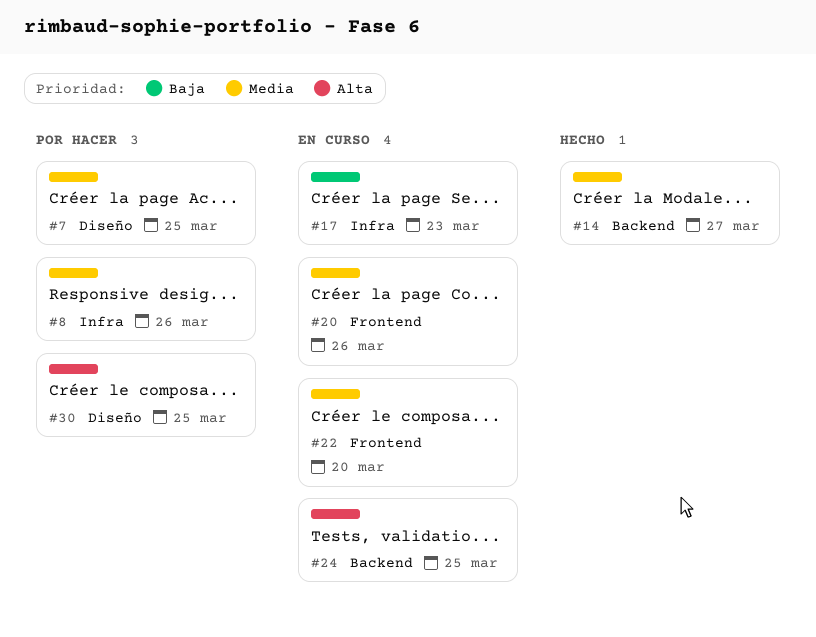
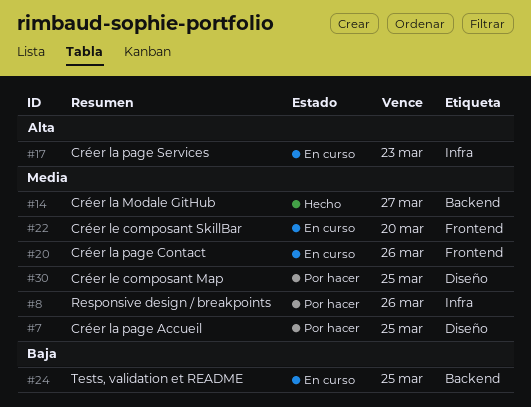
#17, priority: Baja -> Alta
#24, priority: Alta -> Baja
#30, priority: Alta -> Media

